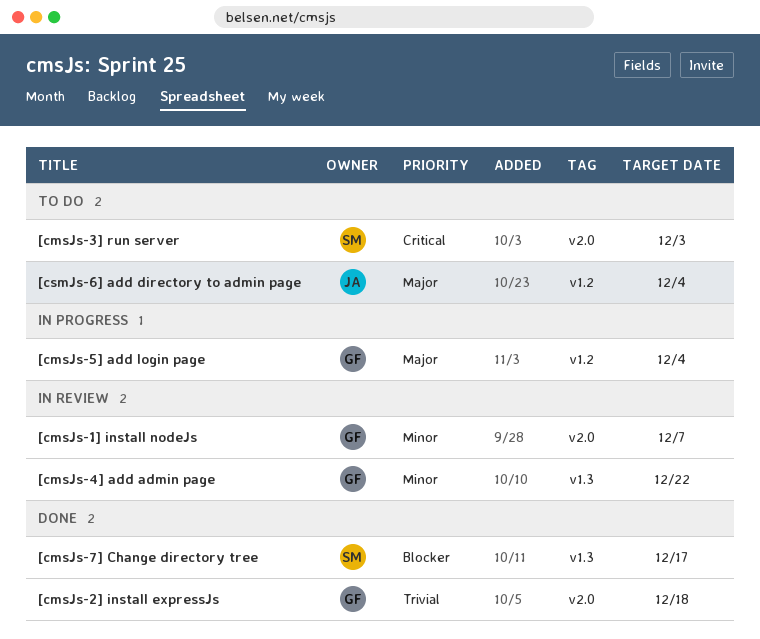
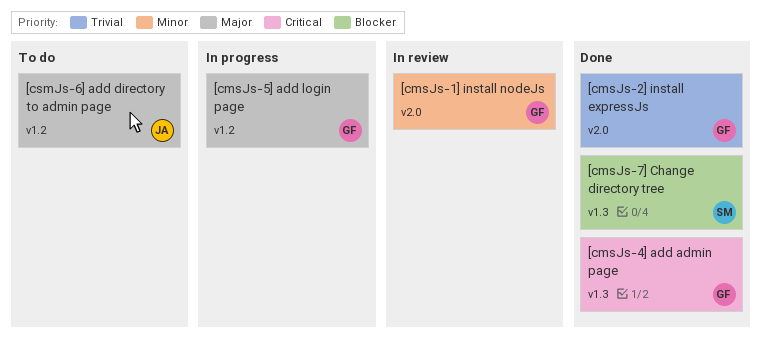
[cmsJs-3] run server: present -> none
[cmsJs-4] add admin page, status: In review -> Done
[cmsJs-4] add admin page, priority: Minor -> Critical

